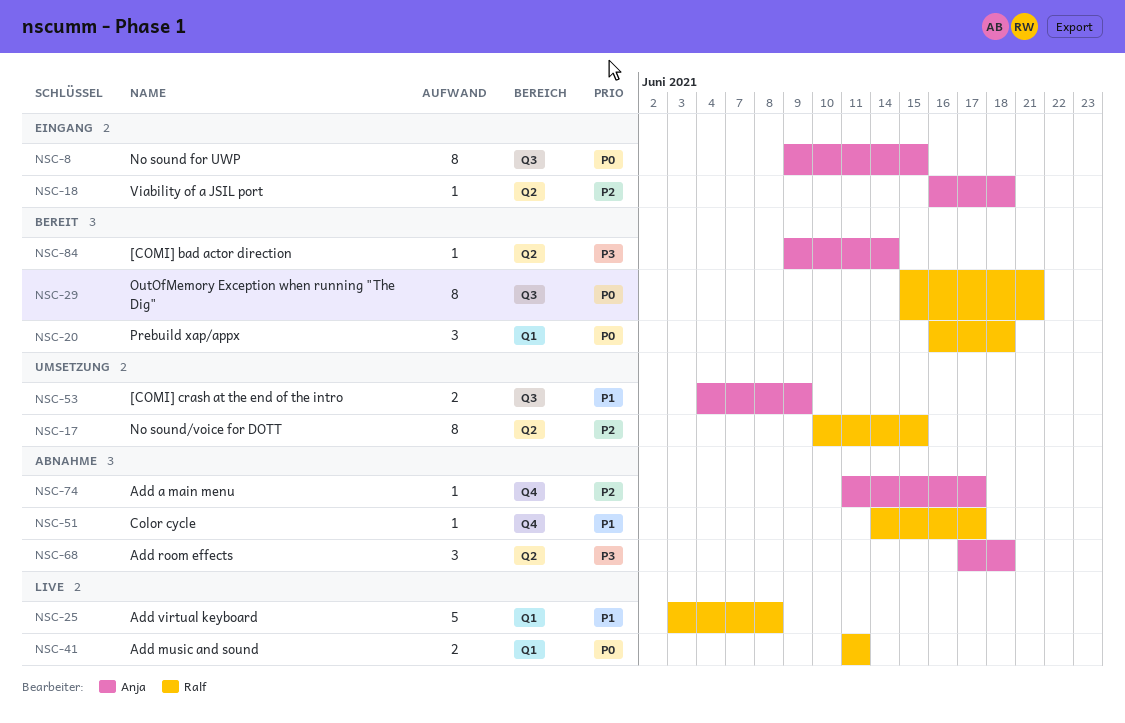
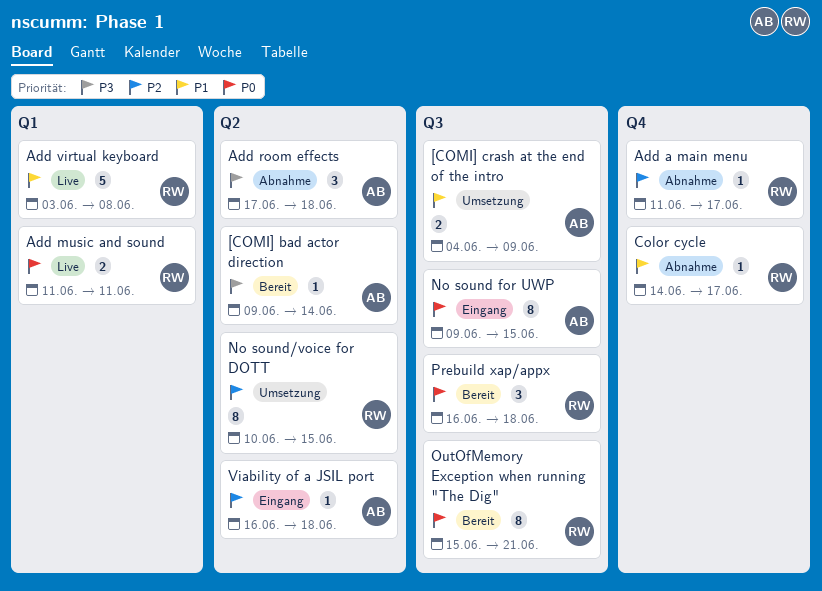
Add a main menu, owner: Anja -> Ralf
Prebuild xap/appx, label: Q1 -> Q3

